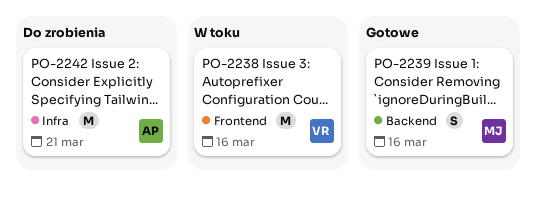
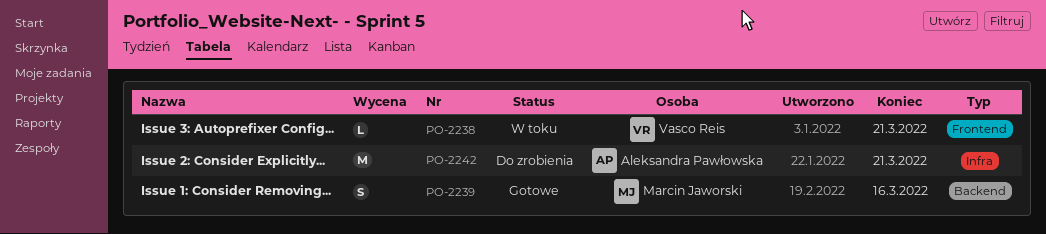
PO-2238, estimate: M -> L
PO-2238, due: Mar 16 -> Mar 21

